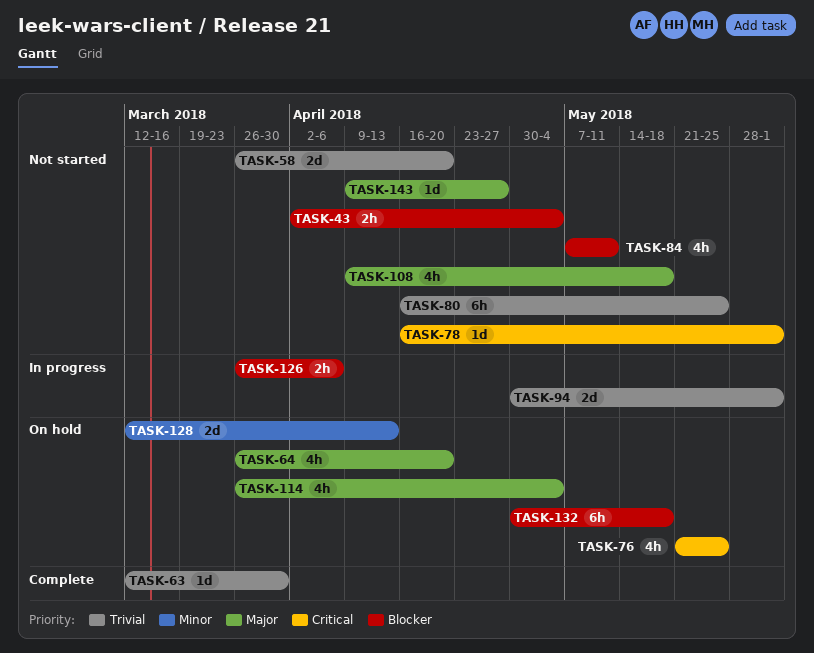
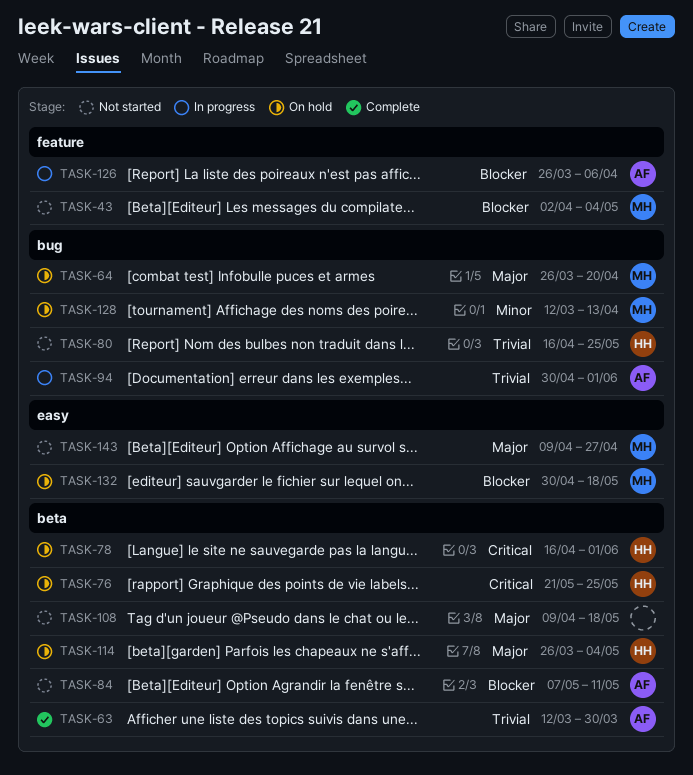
TASK-58: present -> none
TASK-78, status: Not started -> On hold

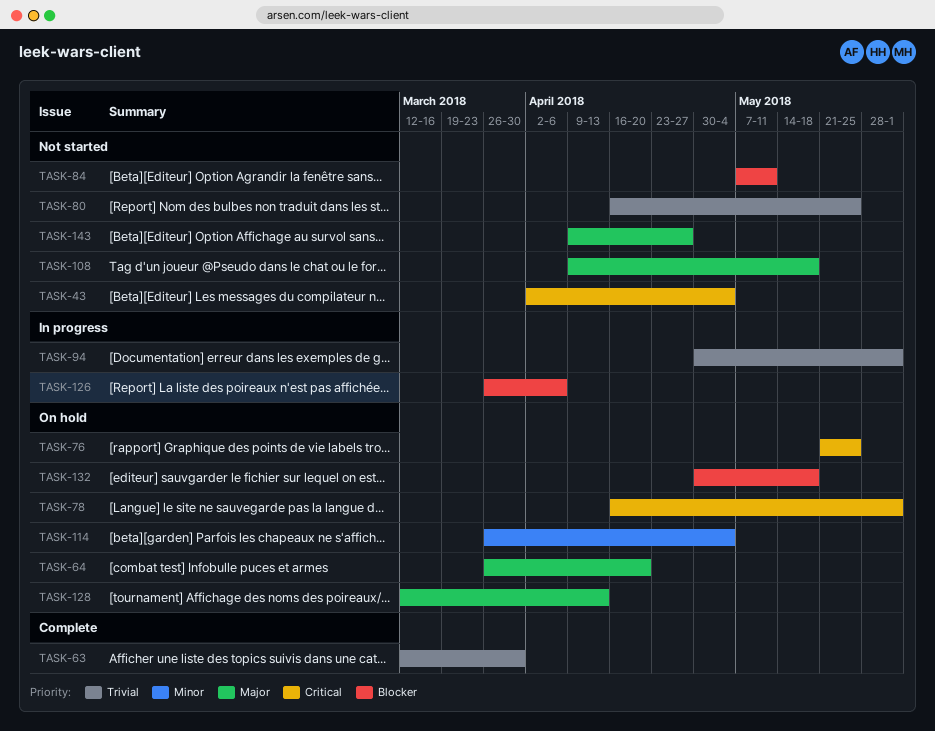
TASK-43, priority: Blocker -> Critical
TASK-114, priority: Major -> Minor
TASK-128, priority: Minor -> Major

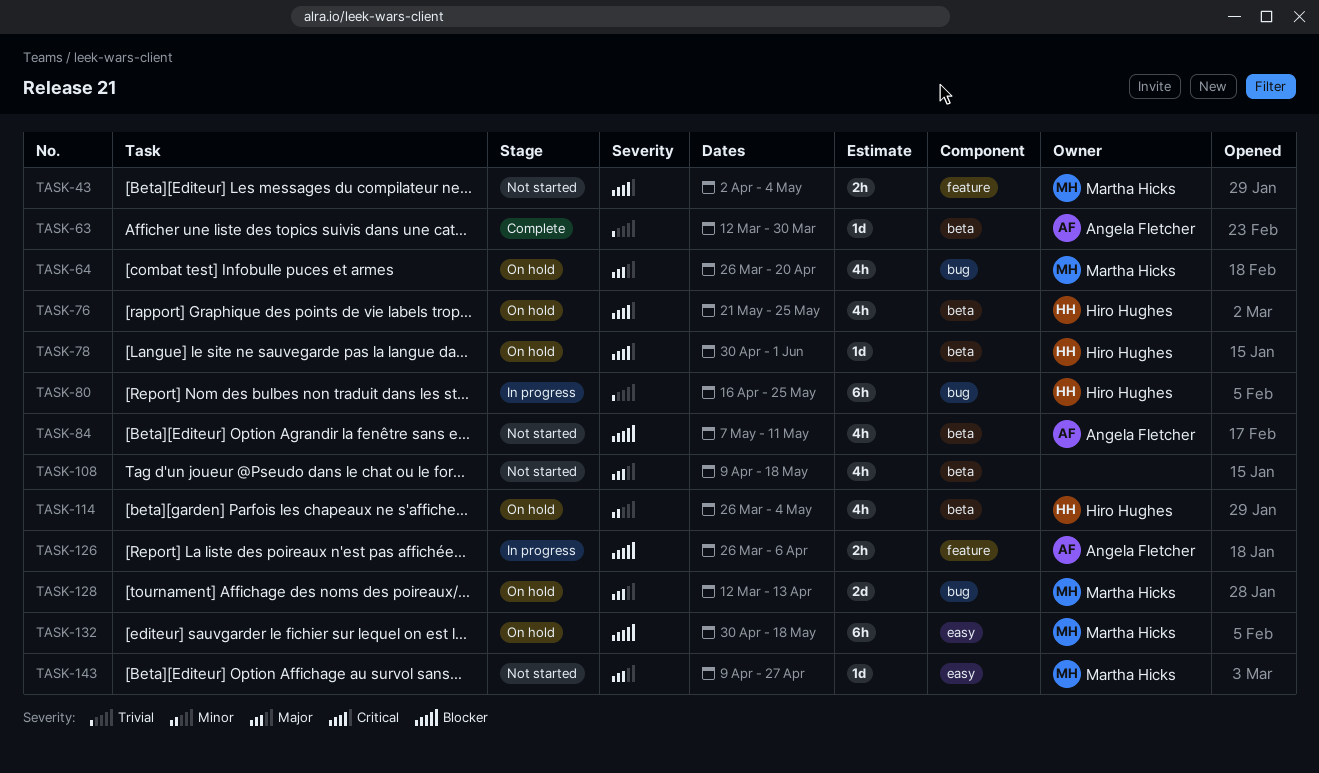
TASK-78, start: Apr 16 -> Apr 30
TASK-80, status: Not started -> In progress
TASK-94: present -> none

